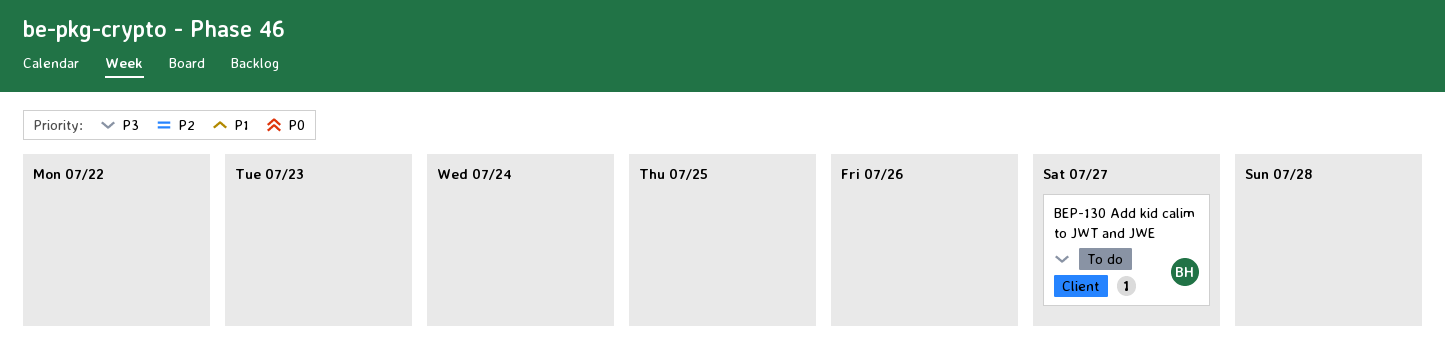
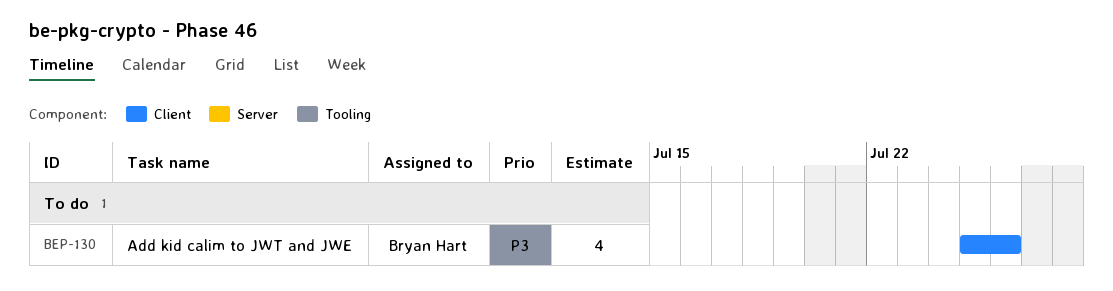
BEP-130, estimate: 1 -> 4
BEP-130, due: Jul 27 -> Jul 26

